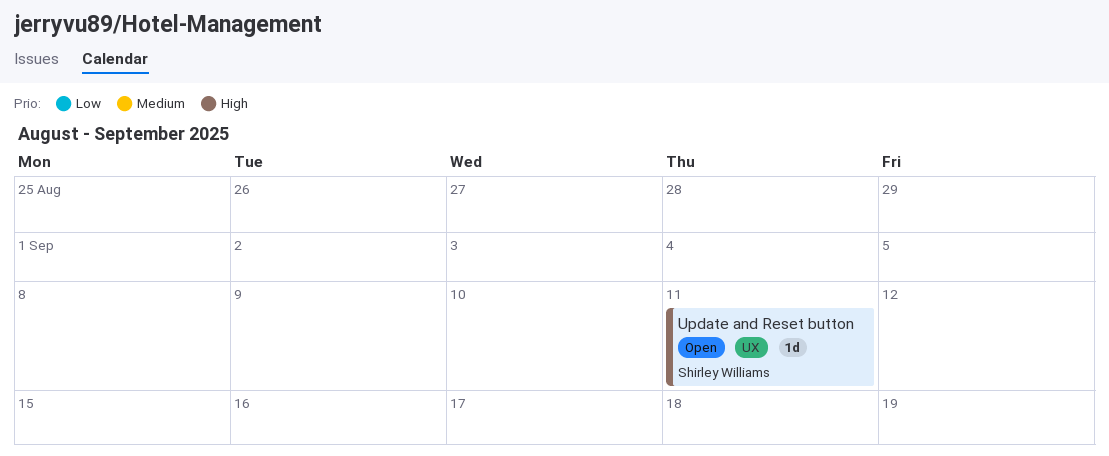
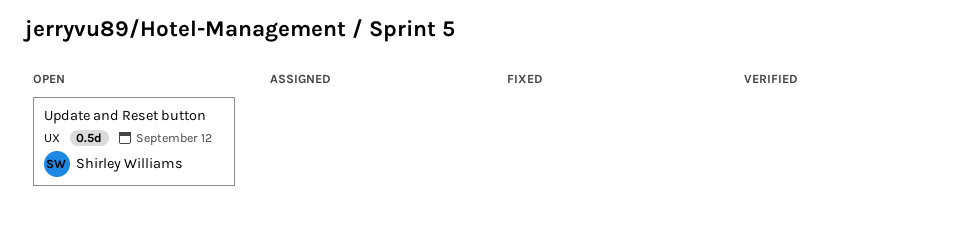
Update and Reset button, estimate: 1d -> 0.5d
Update and Reset button, due: Sep 11 -> Sep 12

